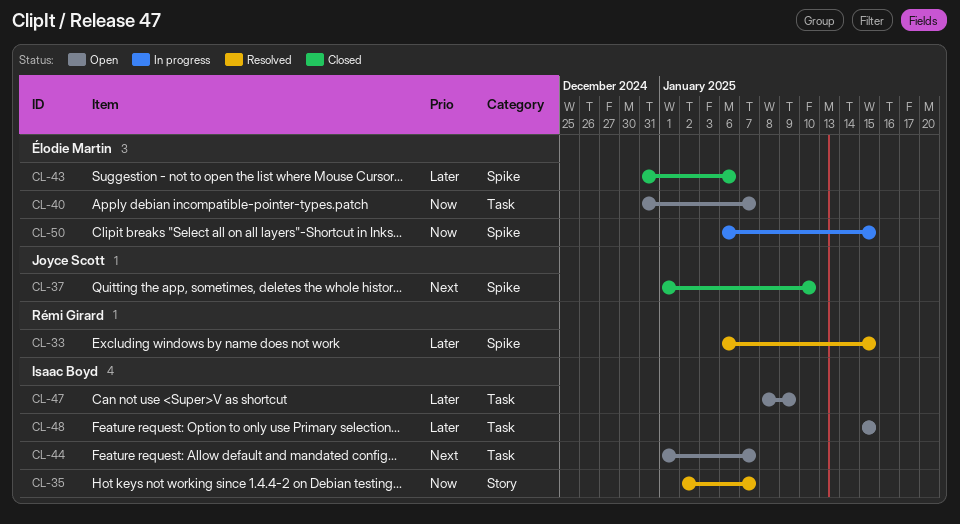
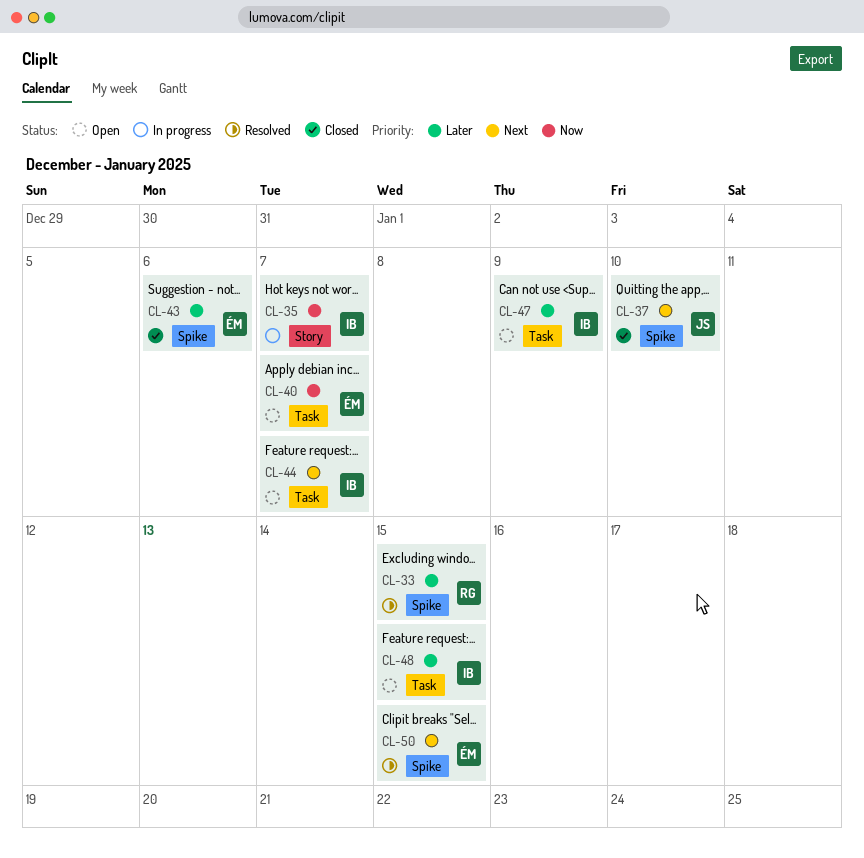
CL-35, status: Resolved -> In progress
CL-50, status: In progress -> Resolved
CL-50, priority: Now -> Next

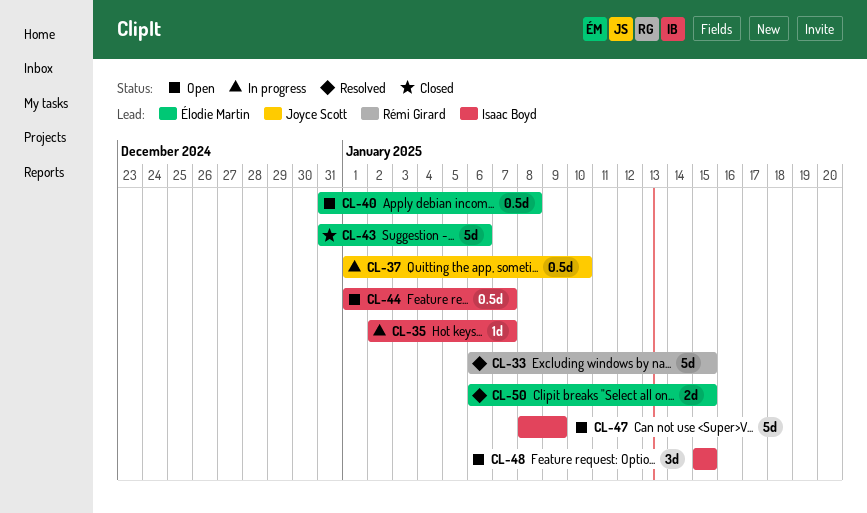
CL-37, status: Closed -> In progress
CL-40, due: Jan 7 -> Jan 8

